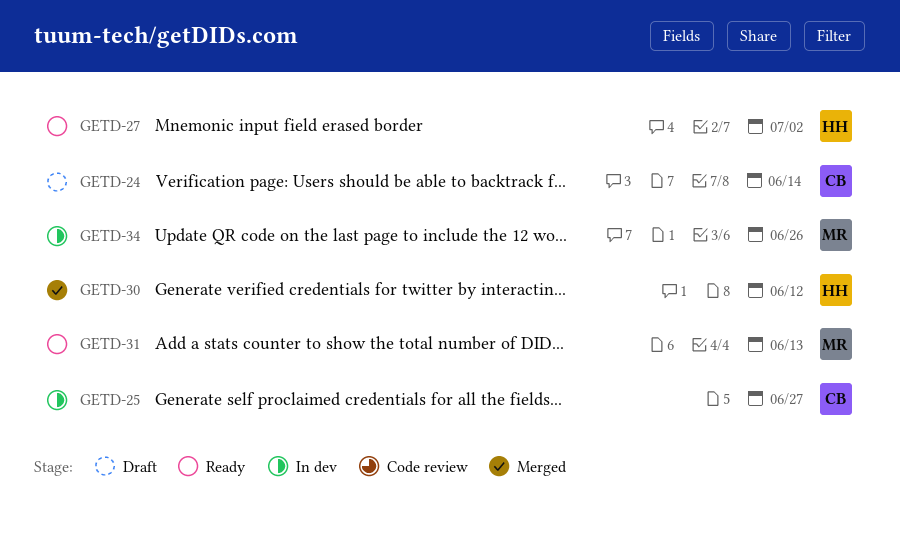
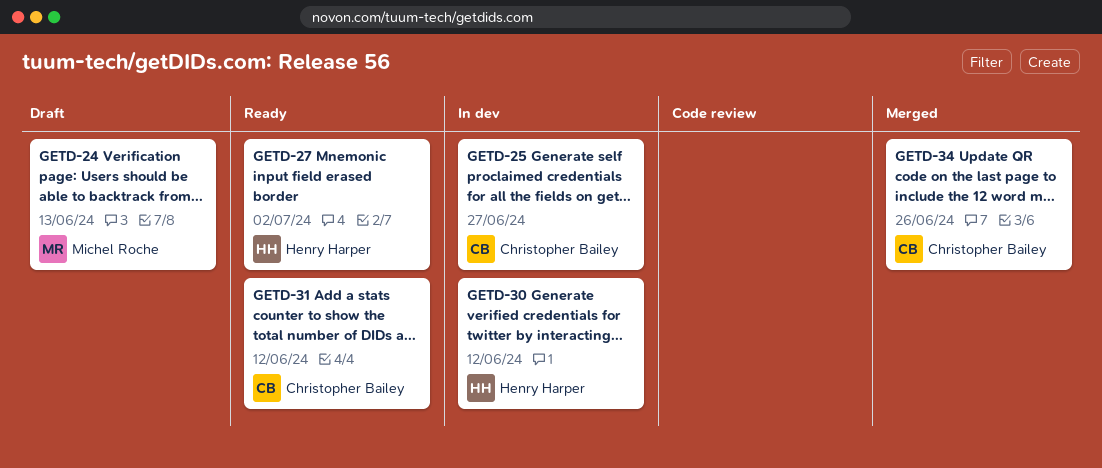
GETD-24, owner: Christopher Bailey -> Michel Roche
GETD-24, due: Jun 14 -> Jun 13
GETD-30, status: Merged -> In dev
GETD-31, owner: Michel Roche -> Christopher Bailey
GETD-31, due: Jun 13 -> Jun 12
GETD-34, status: In dev -> Merged
GETD-34, owner: Michel Roche -> Christopher Bailey

